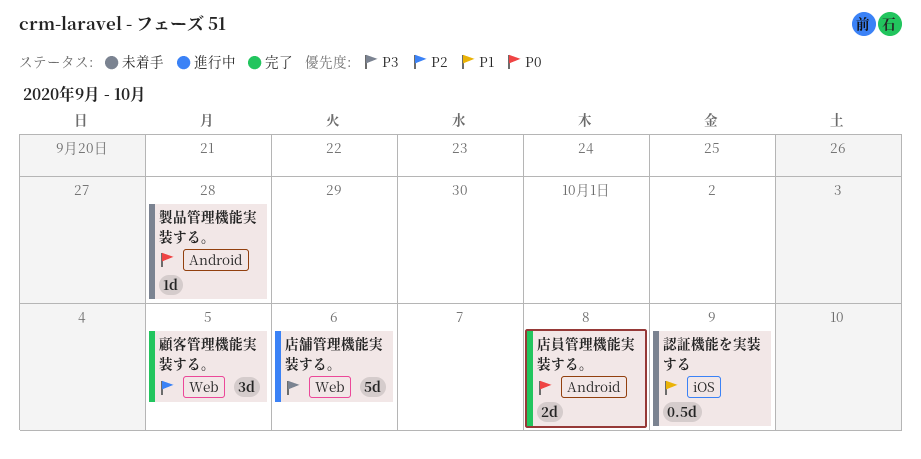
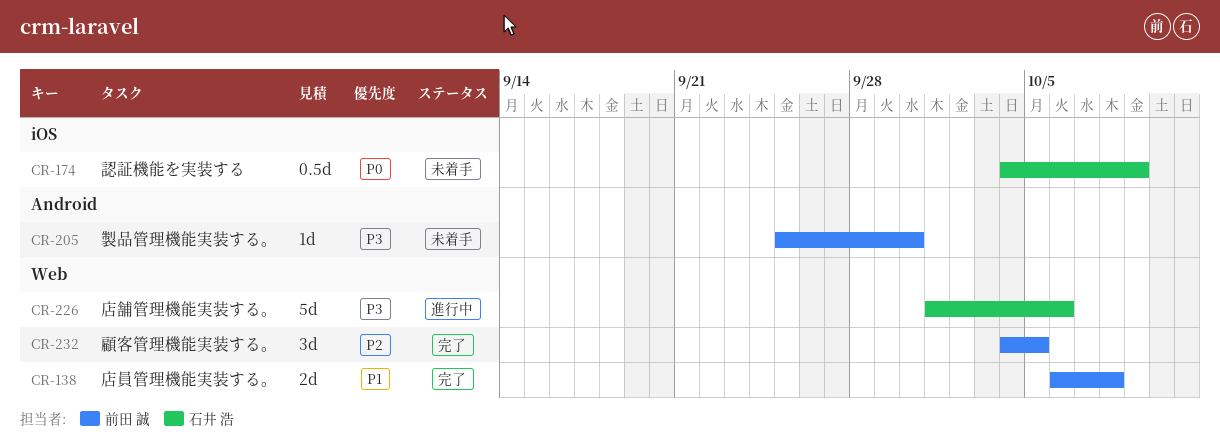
店員管理機能実装する。, priority: P0 -> P1
店員管理機能実装する。, label: Android -> Web
製品管理機能実装する。, priority: P0 -> P3
製品管理機能実装する。, due: Sep 28 -> Sep 30
認証機能を実装する, priority: P1 -> P0

